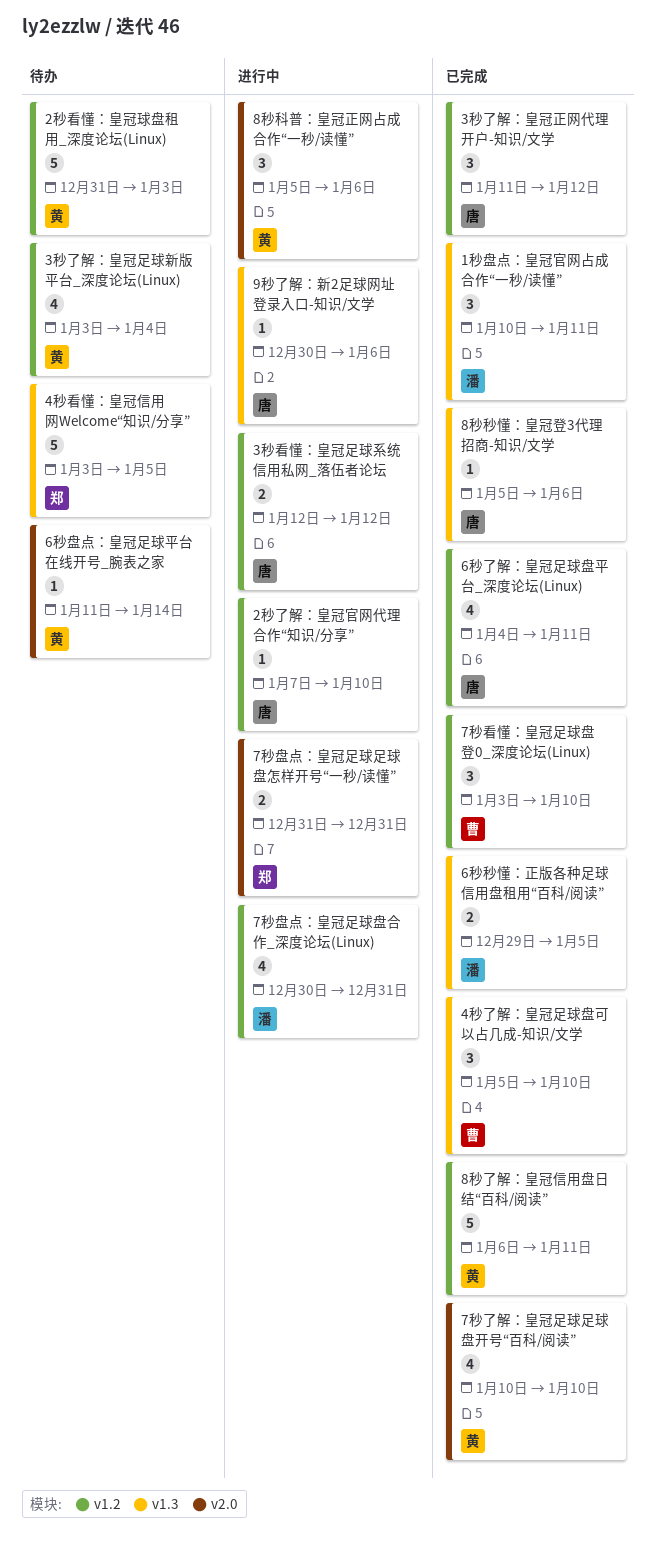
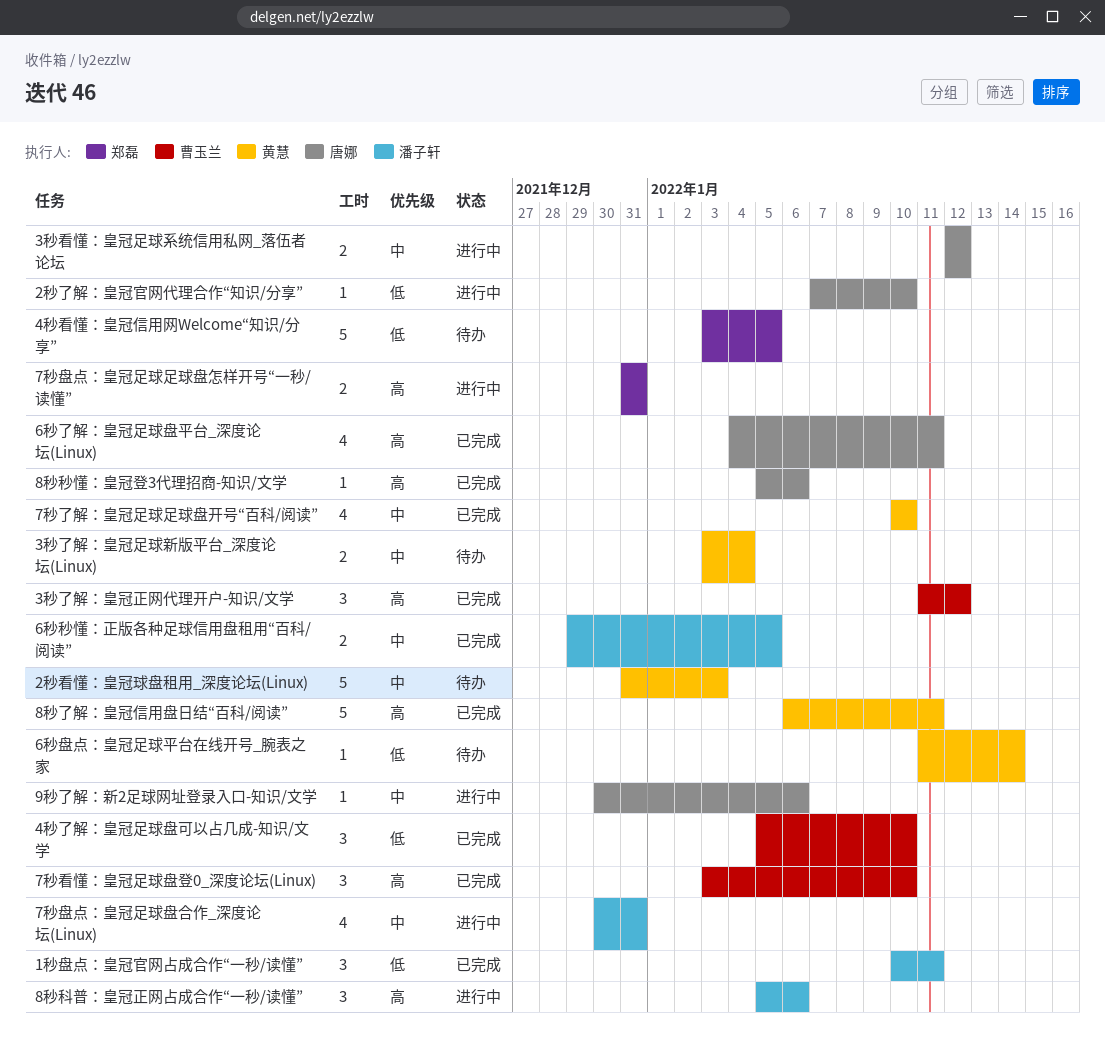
3秒了解：皇冠正网代理开户-知识/文学, owner: 唐娜 -> 曹玉兰
3秒了解：皇冠足球新版平台_深度论坛(Linux), estimate: 4 -> 2
8秒科普：皇冠正网占成合作“一秒/读懂”, owner: 黄慧 -> 潘子轩

